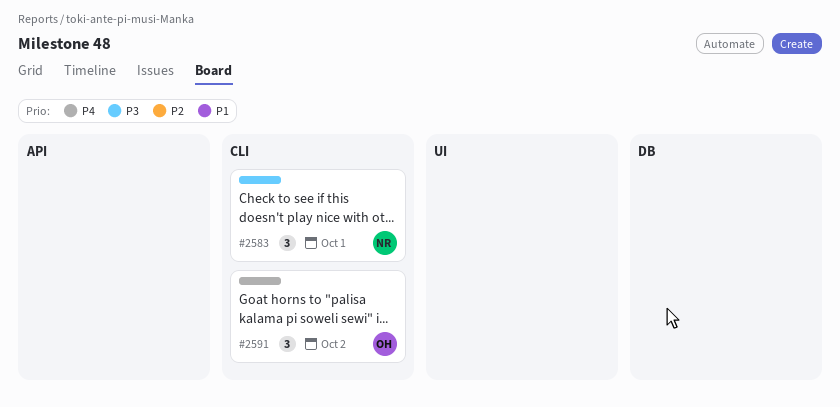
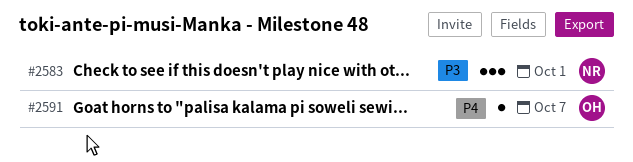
#2591, estimate: 3 -> 1
#2591, due: Oct 2 -> Oct 7

